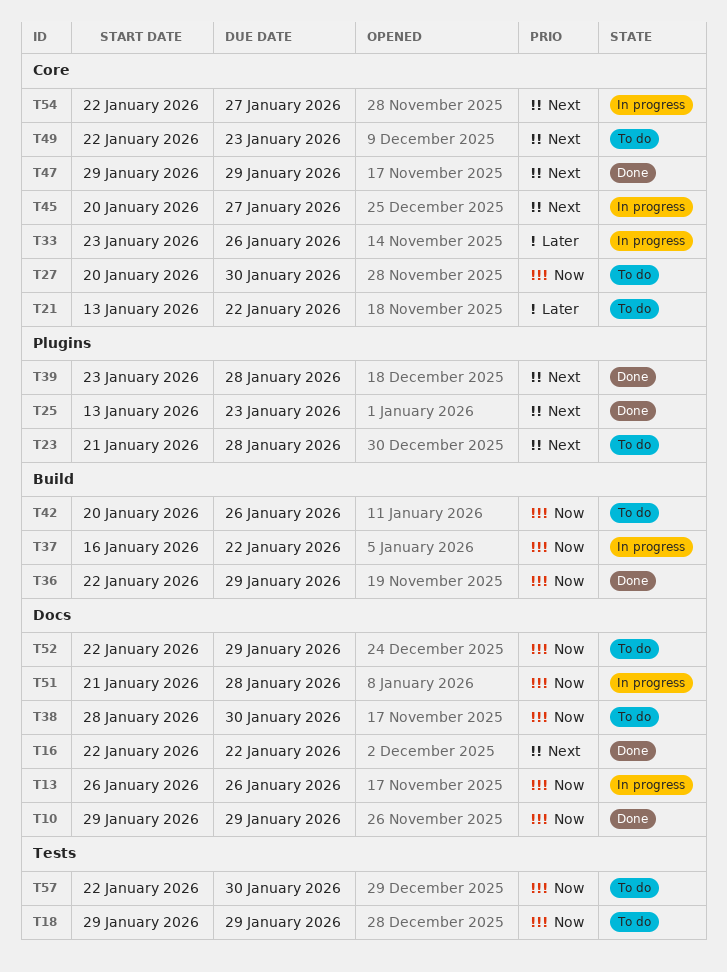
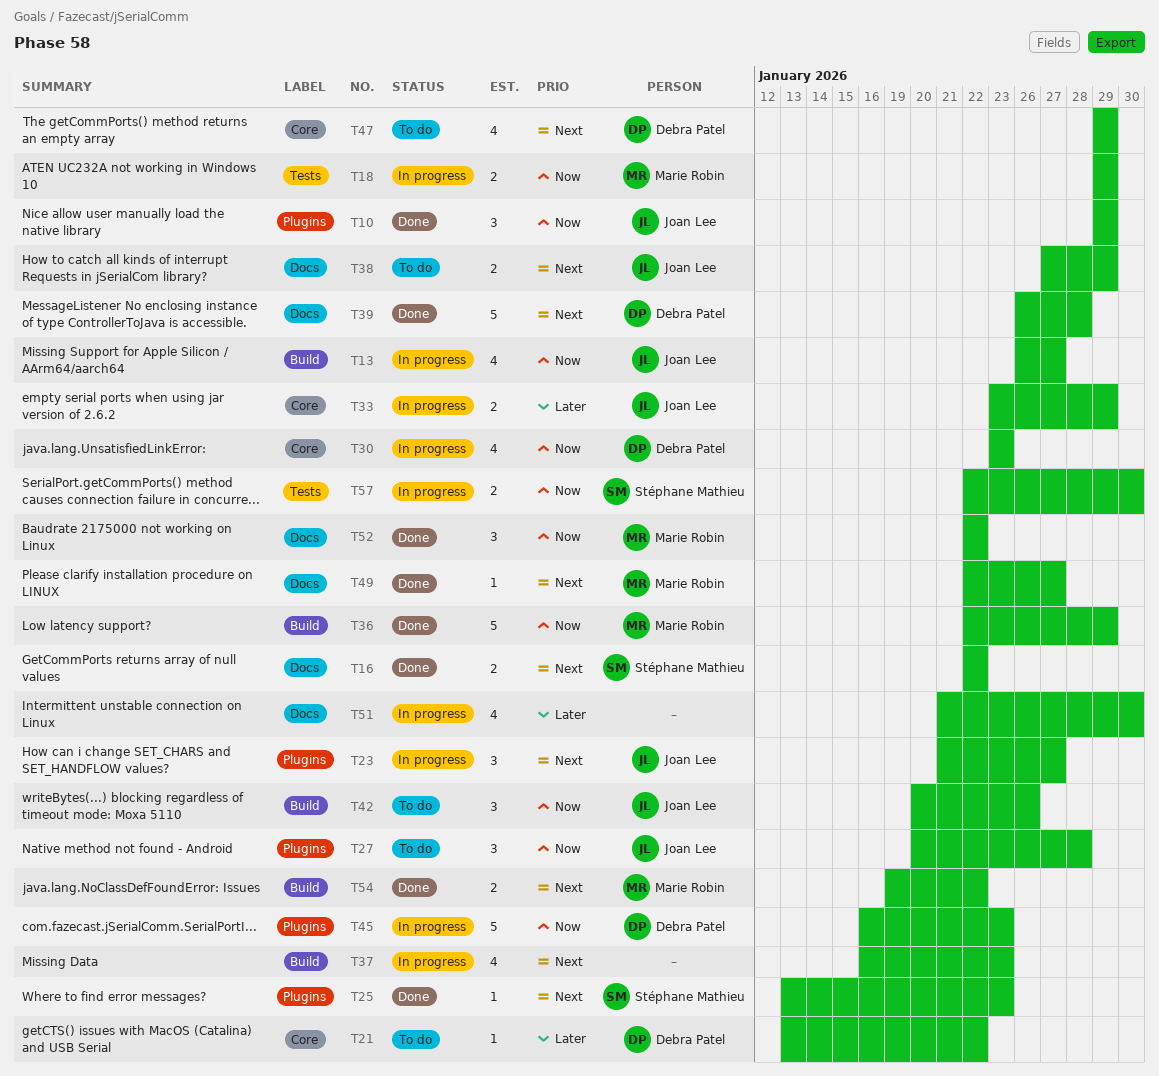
T10, label: Docs -> Plugins
T13, label: Docs -> Build
T13, due: Jan 26 -> Jan 27
T18, status: To do -> In progress
T23, status: To do -> In progress
T23, due: Jan 28 -> Jan 27
T27, label: Core -> Plugins
T27, due: Jan 30 -> Jan 28
T30: none -> present
T33, due: Jan 26 -> Jan 29
T37, priority: Now -> Next
T37, due: Jan 22 -> Jan 23
T38, priority: Now -> Next
T38, start: Jan 28 -> Jan 27
T38, due: Jan 30 -> Jan 29
T39, label: Plugins -> Docs
T39, start: Jan 23 -> Jan 26
T45, priority: Next -> Now
T45, label: Core -> Plugins
T45, start: Jan 20 -> Jan 16
T45, due: Jan 27 -> Jan 23
T47, status: Done -> To do
T49, status: To do -> Done
T49, label: Core -> Docs
T49, due: Jan 23 -> Jan 27
T51, priority: Now -> Later
T51, due: Jan 28 -> Jan 30
T52, status: To do -> Done
T52, due: Jan 29 -> Jan 22
T54, status: In progress -> Done
T54, label: Core -> Build
T54, start: Jan 22 -> Jan 19
T54, due: Jan 27 -> Jan 22
T57, status: To do -> In progress

